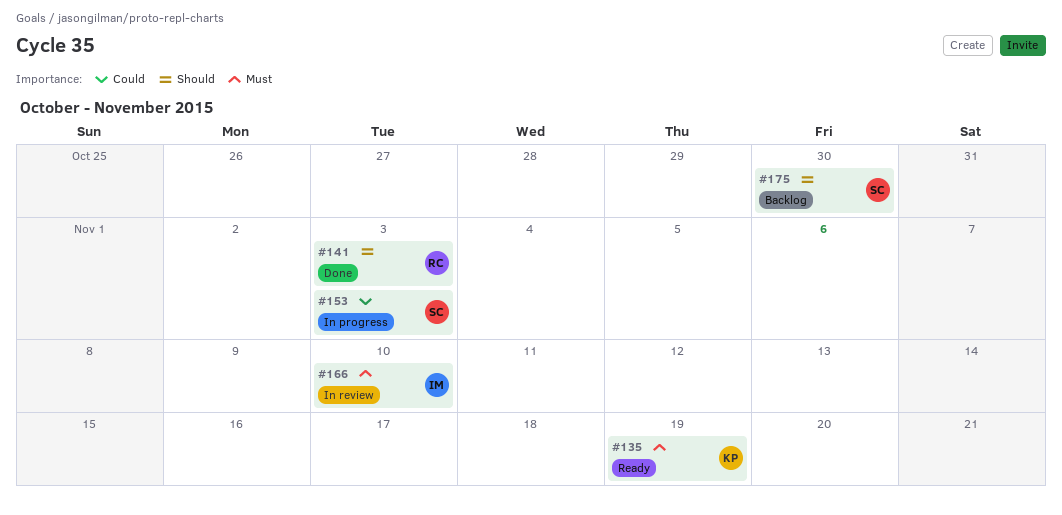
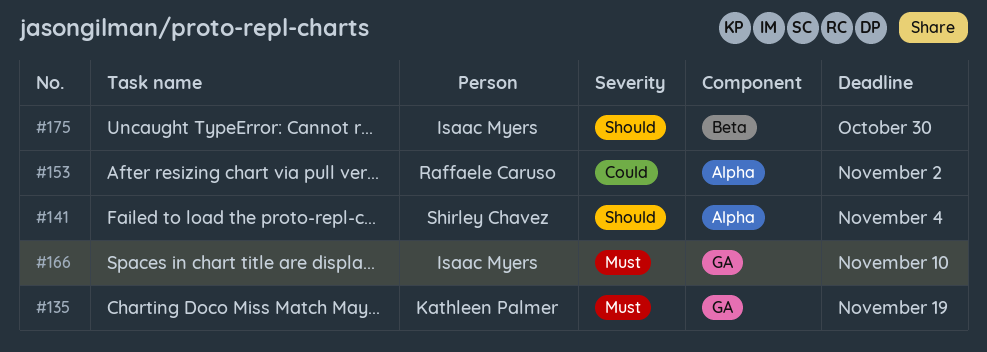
#141, owner: Raffaele Caruso -> Shirley Chavez
#141, due: Nov 3 -> Nov 4
#153, owner: Shirley Chavez -> Raffaele Caruso
#153, due: Nov 3 -> Nov 2
#175, owner: Shirley Chavez -> Isaac Myers

